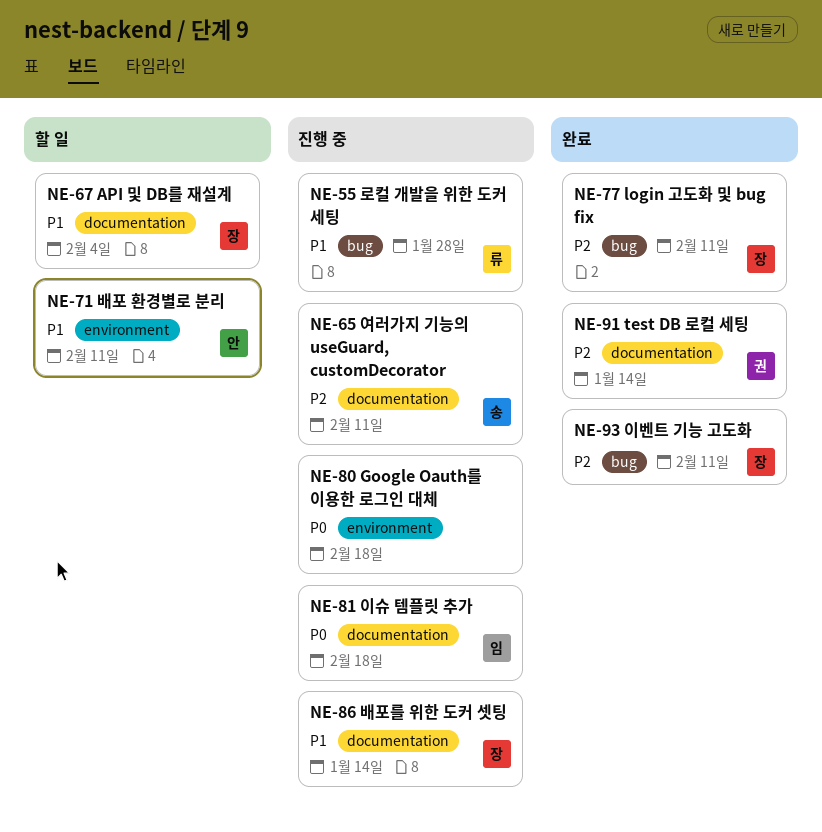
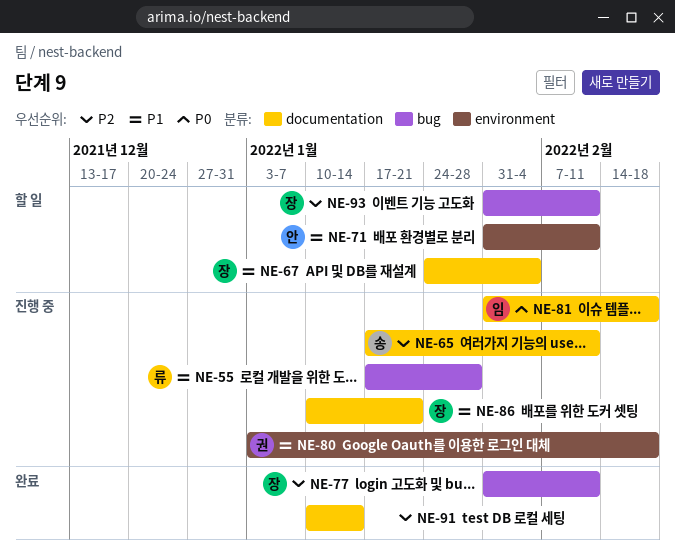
NE-80, owner: none -> 권
NE-80, priority: P0 -> P1
NE-86, due: Jan 14 -> Jan 21
NE-91, owner: 권 -> none
NE-93, status: 완료 -> 할 일

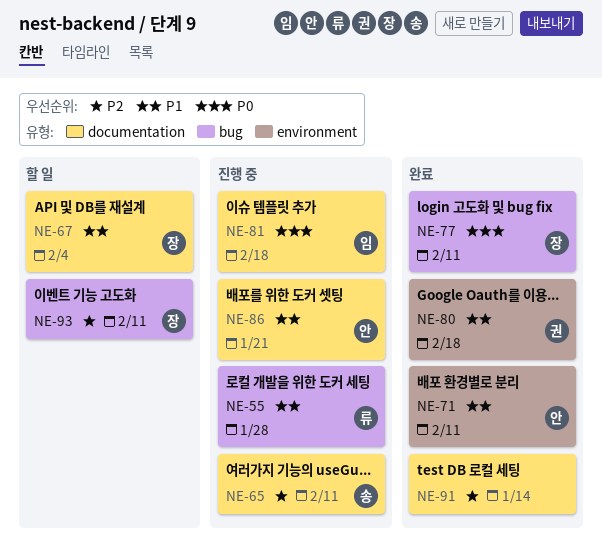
NE-71, status: 할 일 -> 완료
NE-77, priority: P2 -> P0
NE-80, status: 진행 중 -> 완료
NE-86, owner: 장 -> 안

